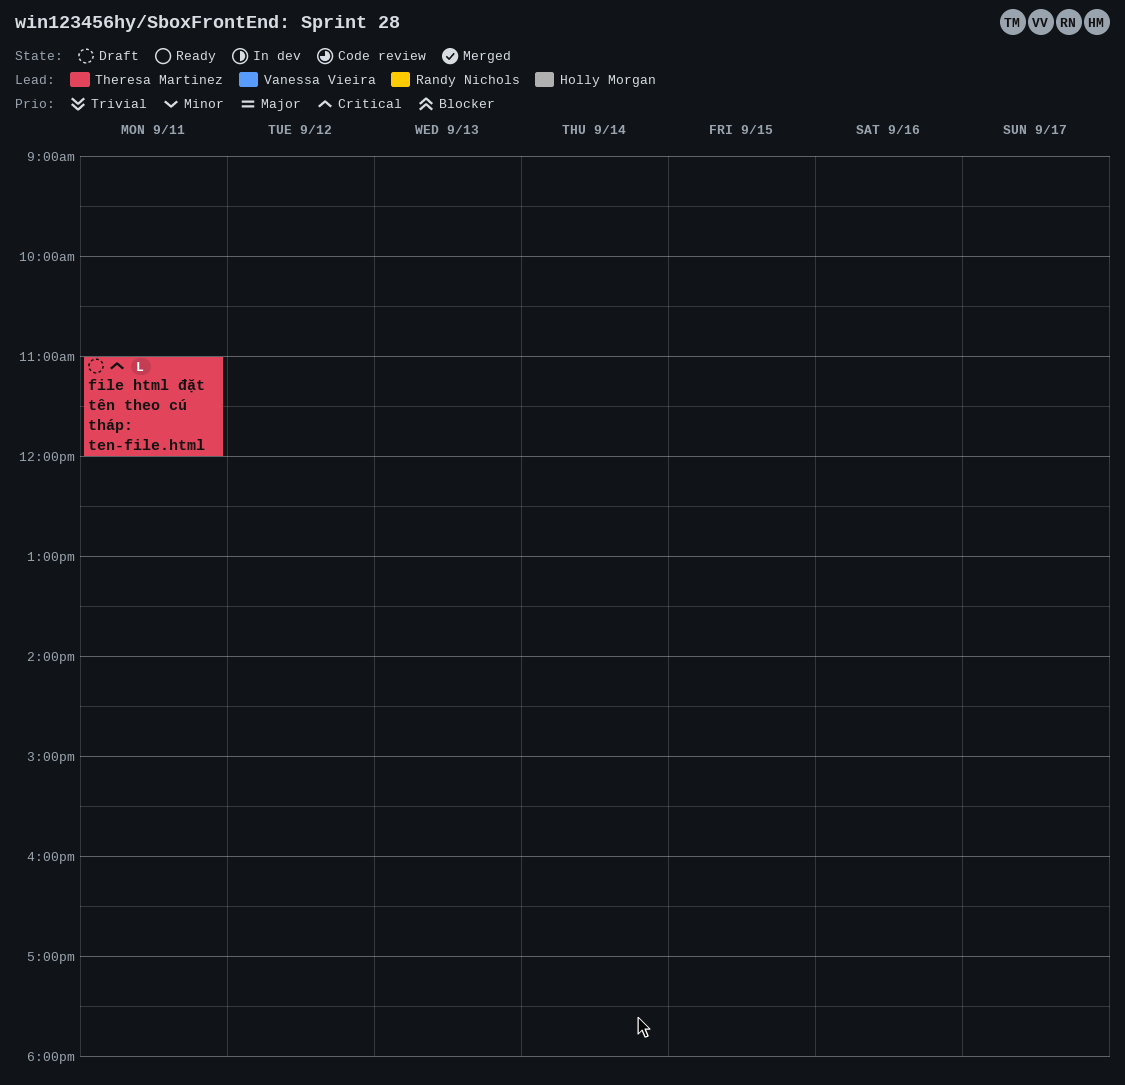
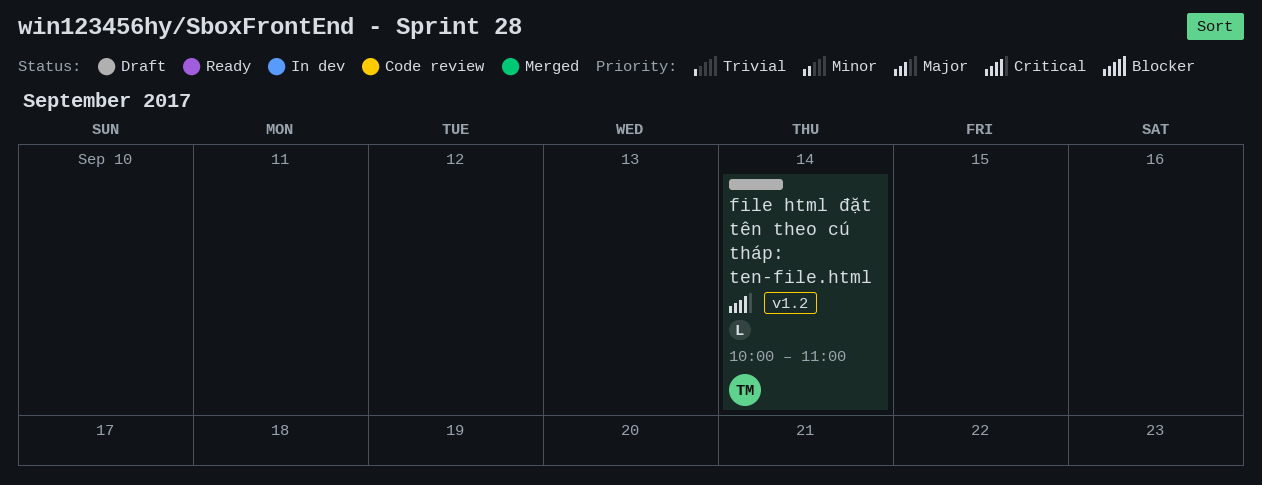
file html đặt tên theo cú tháp: ten-file.html, day: Sep 11 -> Sep 14
file html đặt tên theo cú tháp: ten-file.html, begins: 11:00 -> 10:00
file html đặt tên theo cú tháp: ten-file.html, ends: 12:00 -> 11:00

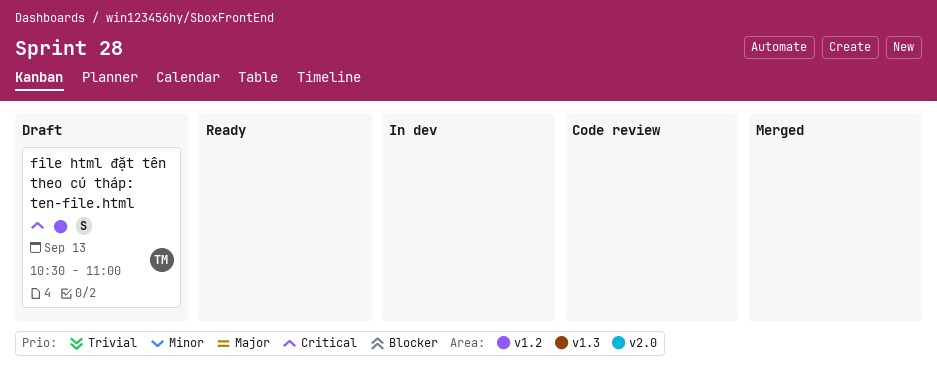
file html đặt tên theo cú tháp: ten-file.html, estimate: L -> S
file html đặt tên theo cú tháp: ten-file.html, day: Sep 14 -> Sep 13
file html đặt tên theo cú tháp: ten-file.html, begins: 10:00 -> 10:30

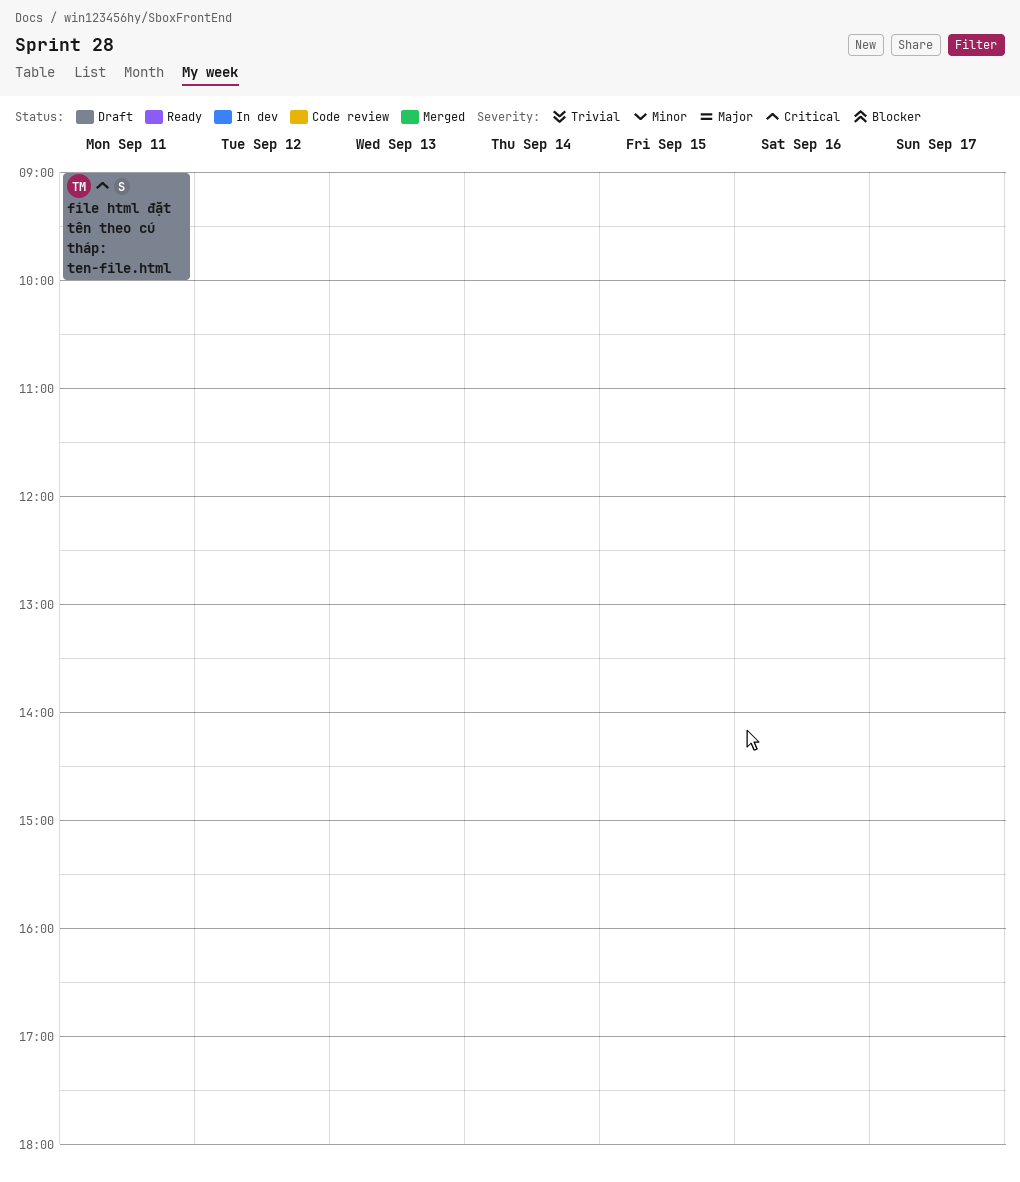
file html đặt tên theo cú tháp: ten-file.html, day: Sep 13 -> Sep 11
file html đặt tên theo cú tháp: ten-file.html, begins: 10:30 -> 09:00
file html đặt tên theo cú tháp: ten-file.html, ends: 11:00 -> 10:00

